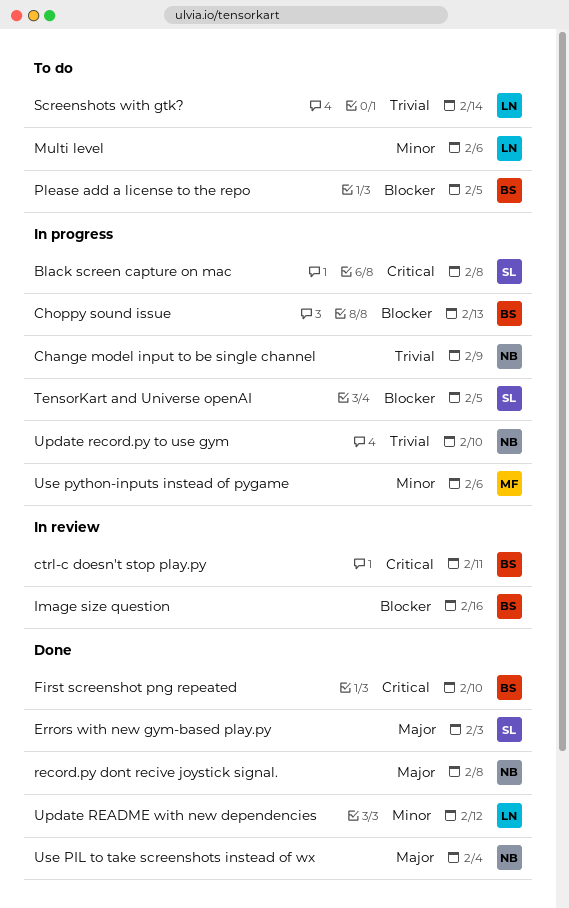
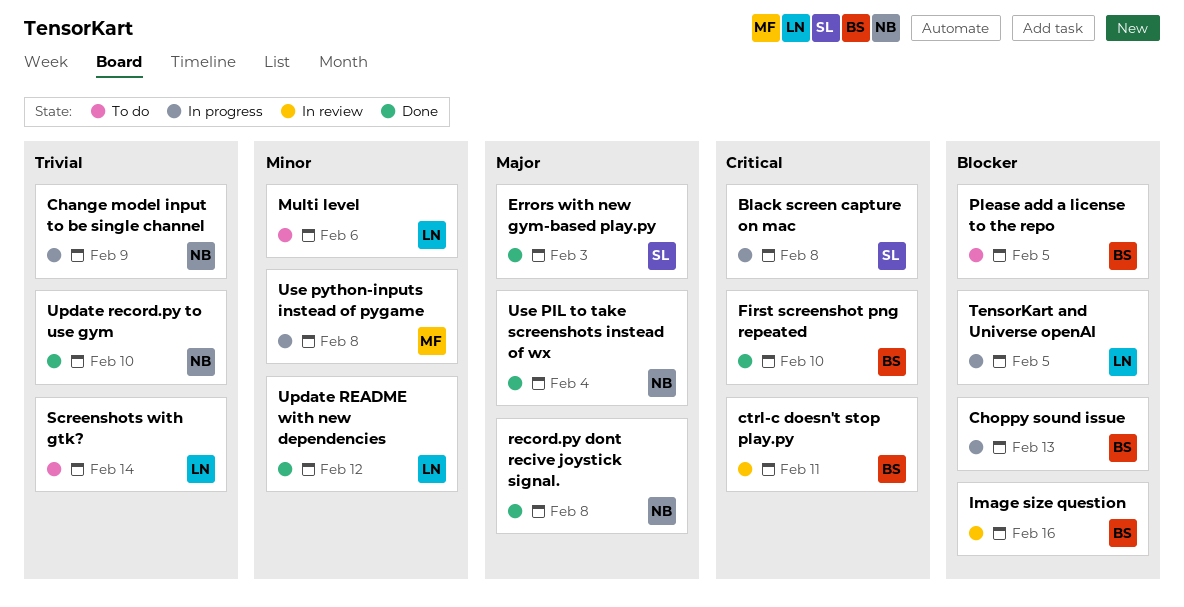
TensorKart and Universe openAI, owner: SL -> LN
Update record.py to use gym, status: In progress -> Done
Use python-inputs instead of pygame, due: Feb 6 -> Feb 8

